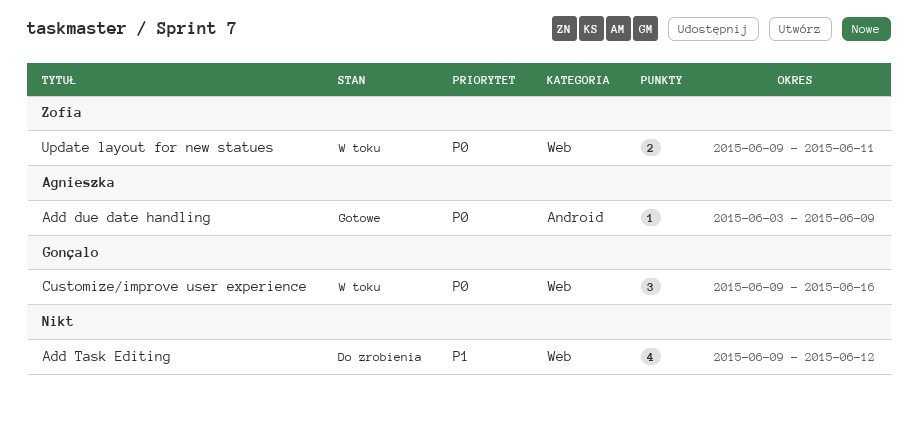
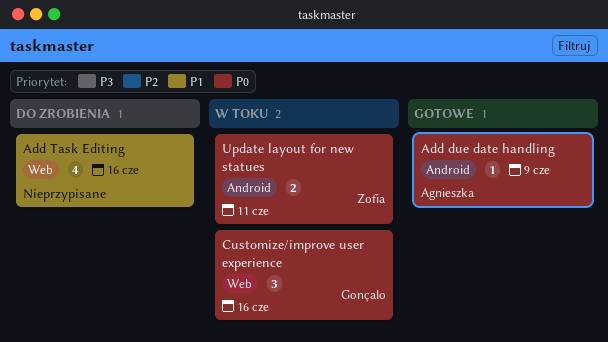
Add Task Editing, due: Jun 12 -> Jun 16
Update layout for new statues, label: Web -> Android

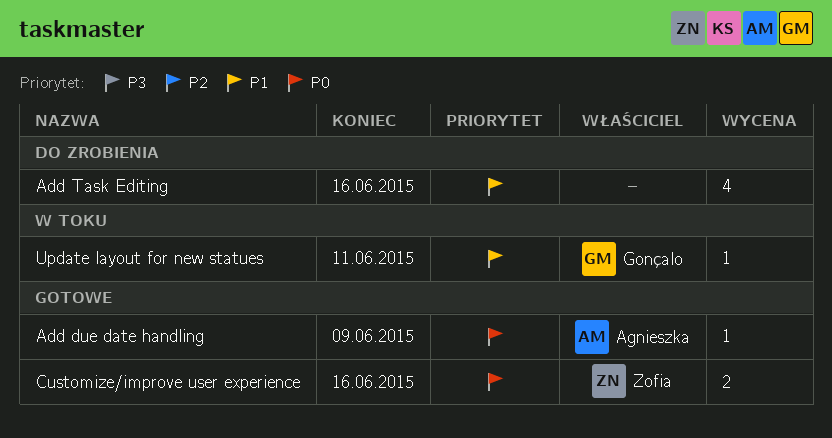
Customize/improve user experience, status: W toku -> Gotowe
Customize/improve user experience, owner: Gonçalo -> Zofia
Customize/improve user experience, estimate: 3 -> 2
Update layout for new statues, owner: Zofia -> Gonçalo
Update layout for new statues, priority: P0 -> P1
Update layout for new statues, estimate: 2 -> 1

